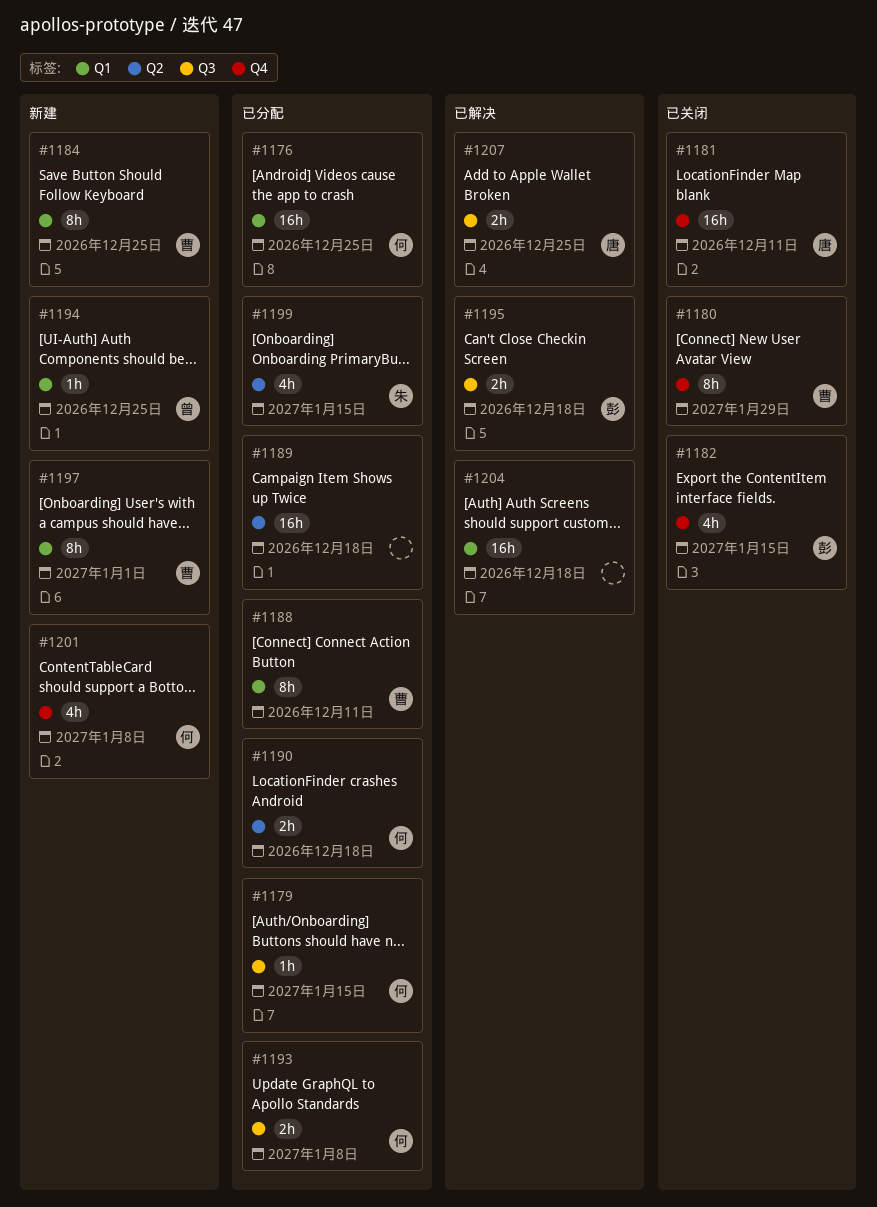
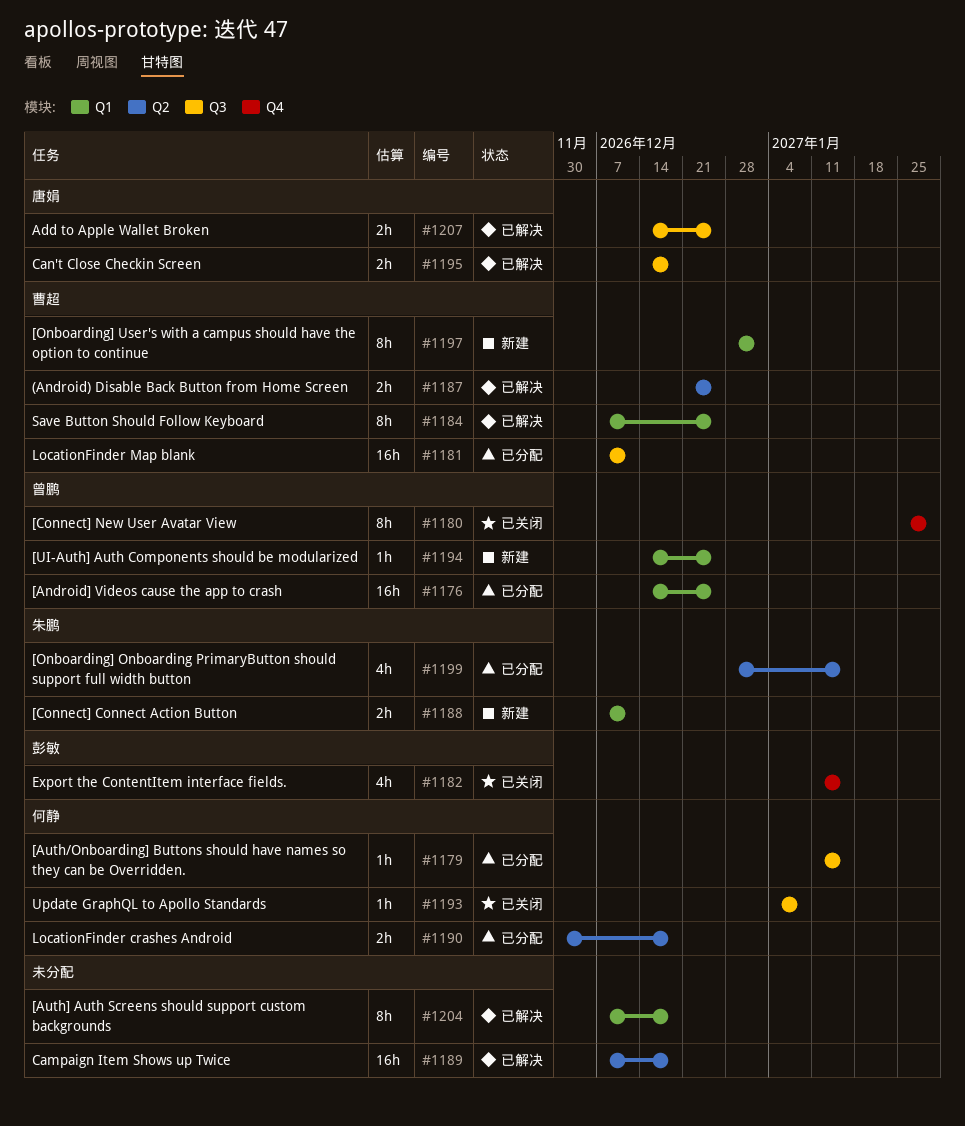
#1176, owner: 何静 -> 曾鹏
#1180, owner: 曹超 -> 曾鹏
#1181, status: 已关闭 -> 已分配
#1181, owner: 唐娟 -> 曹超
#1181, label: Q4 -> Q3
#1184, status: 新建 -> 已解决
#1187: none -> present
#1188, status: 已分配 -> 新建
#1188, owner: 曹超 -> 朱鹏
#1188, estimate: 8h -> 2h
#1189, status: 已分配 -> 已解决
#1193, status: 已分配 -> 已关闭
#1193, estimate: 2h -> 1h
#1195, owner: 彭敏 -> 唐娟
#1201: present -> none
#1204, estimate: 16h -> 8h

